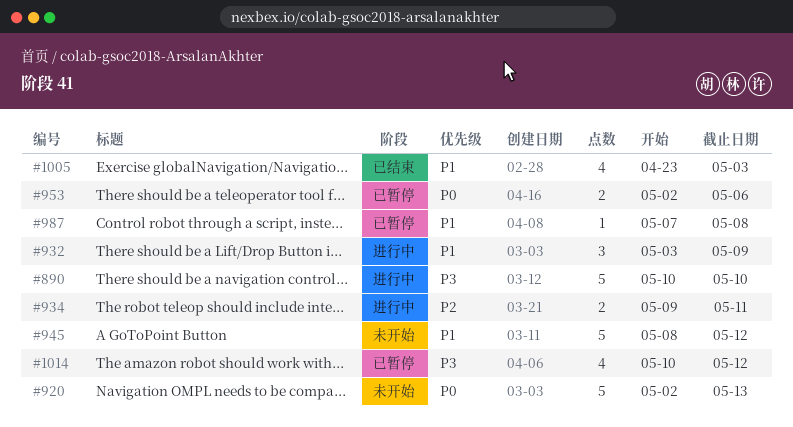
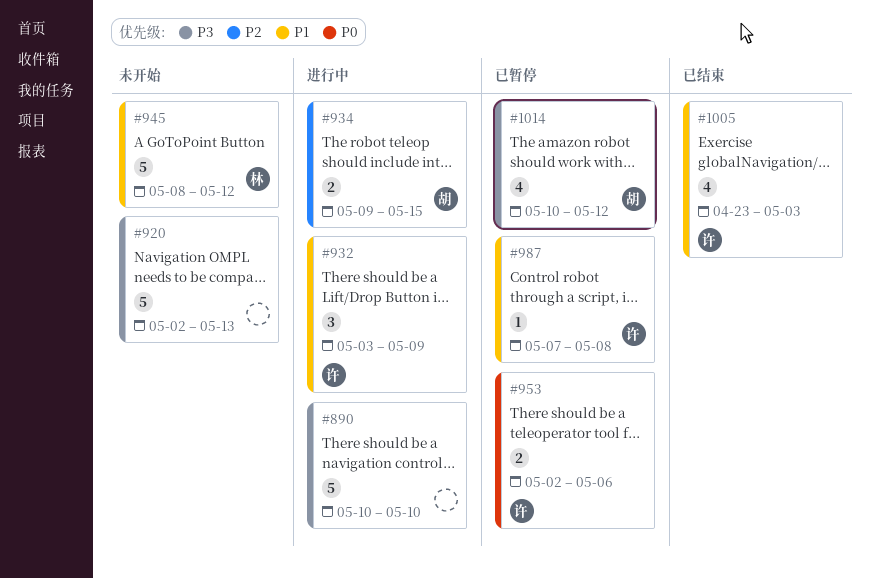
#920, priority: P0 -> P3
#934, due: May 11 -> May 15

